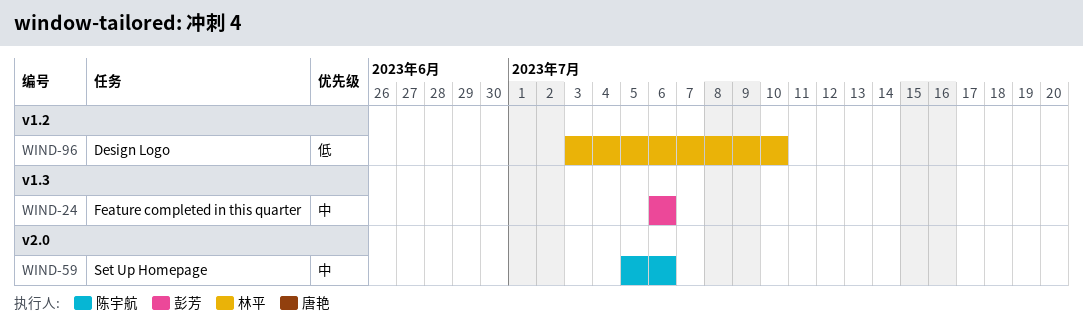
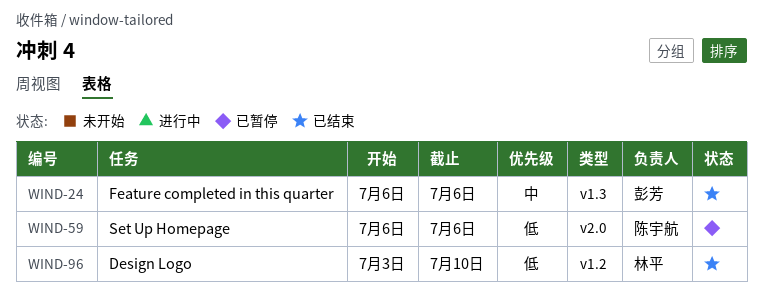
WIND-59, priority: 中 -> 低
WIND-59, start: Jul 5 -> Jul 6

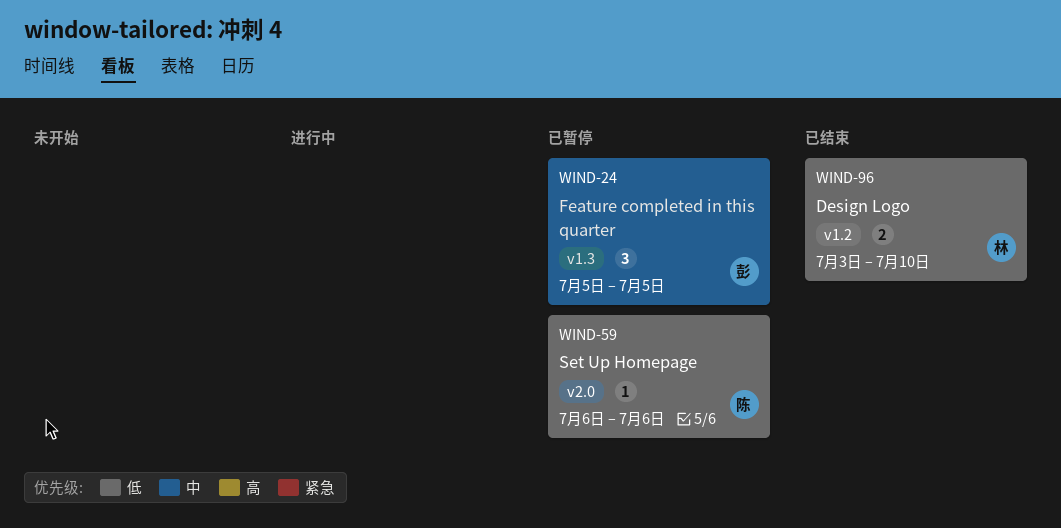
WIND-24, status: 已结束 -> 已暂停
WIND-24, start: Jul 6 -> Jul 5
WIND-24, due: Jul 6 -> Jul 5

